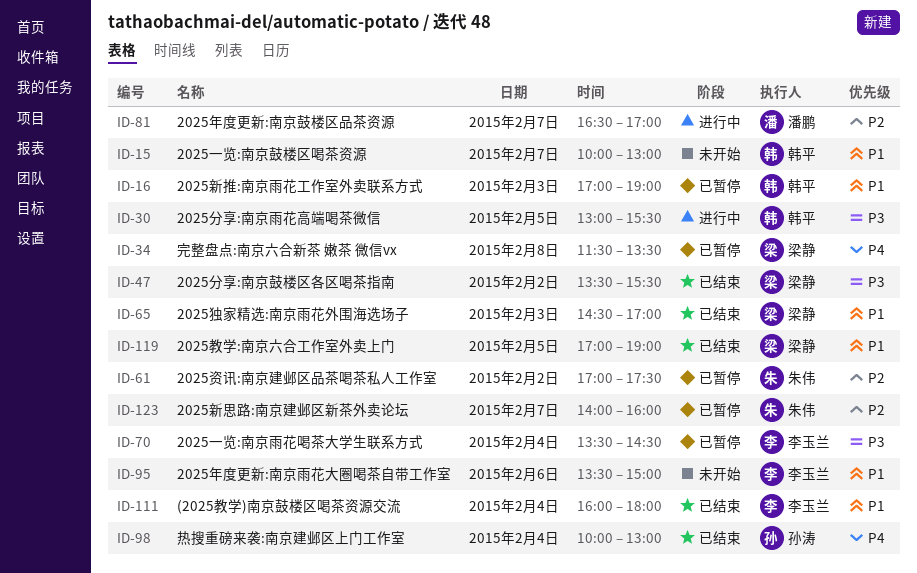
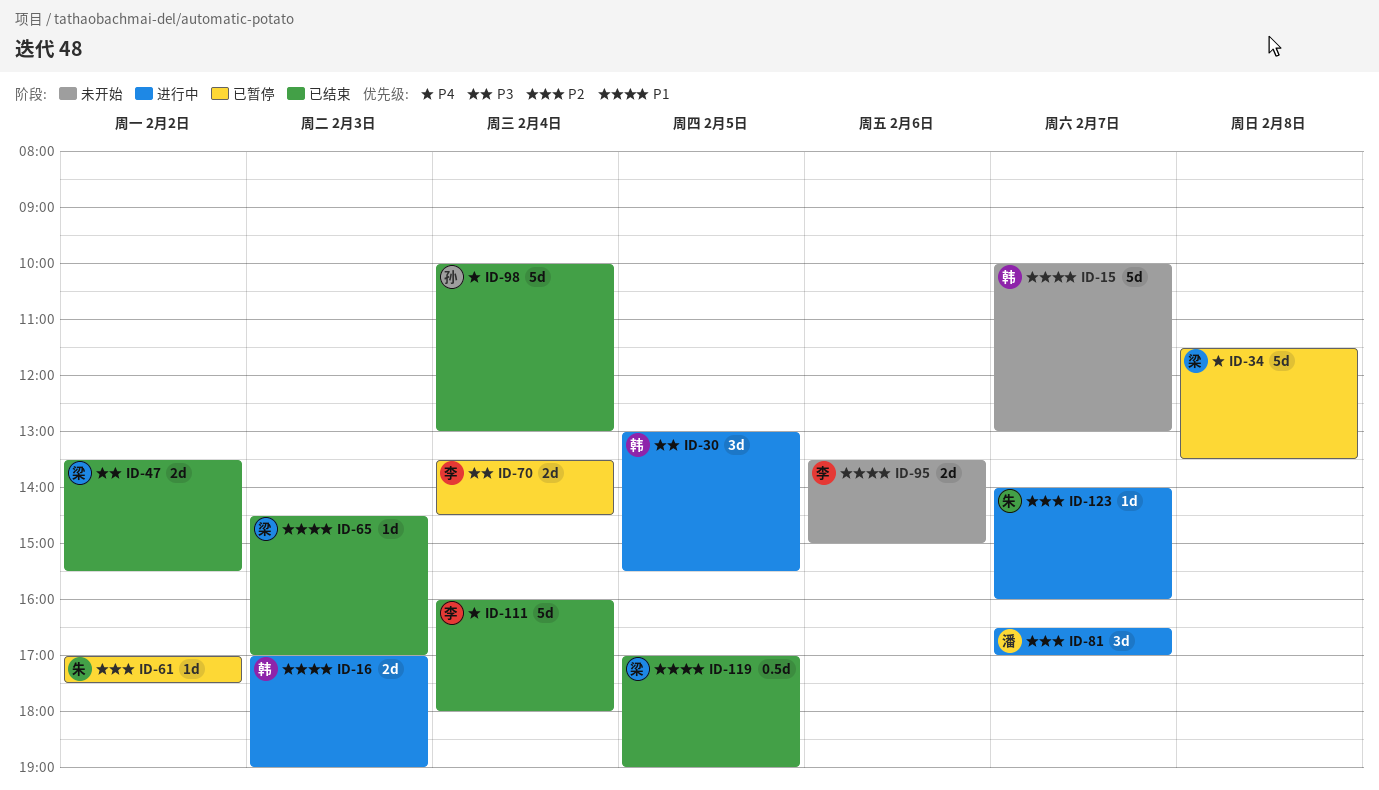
ID-16, status: 已暂停 -> 进行中
ID-111, priority: P1 -> P4
ID-123, status: 已暂停 -> 进行中

